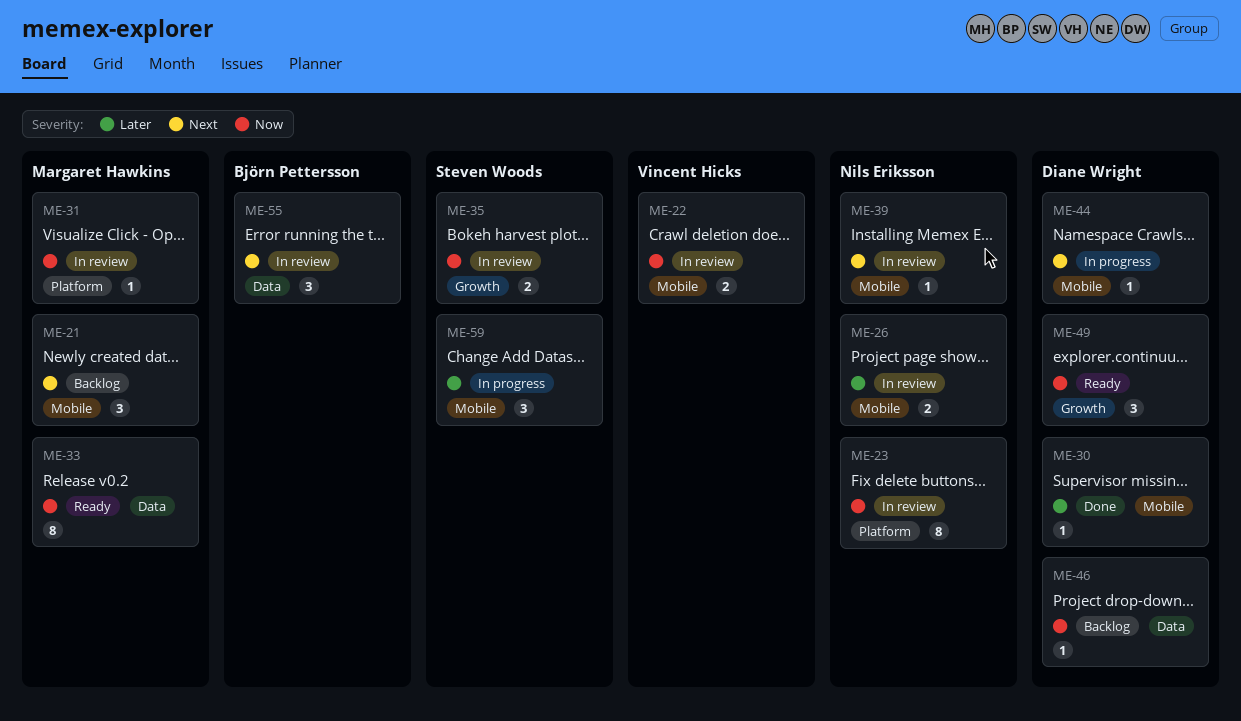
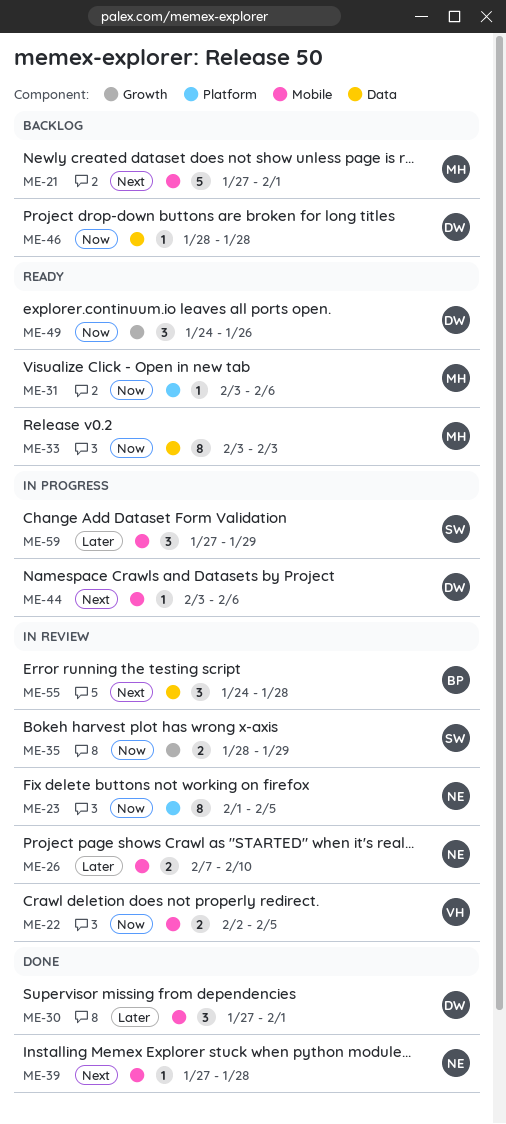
ME-21, estimate: 3 -> 5
ME-30, estimate: 1 -> 3
ME-31, status: In review -> Ready
ME-39, status: In review -> Done

